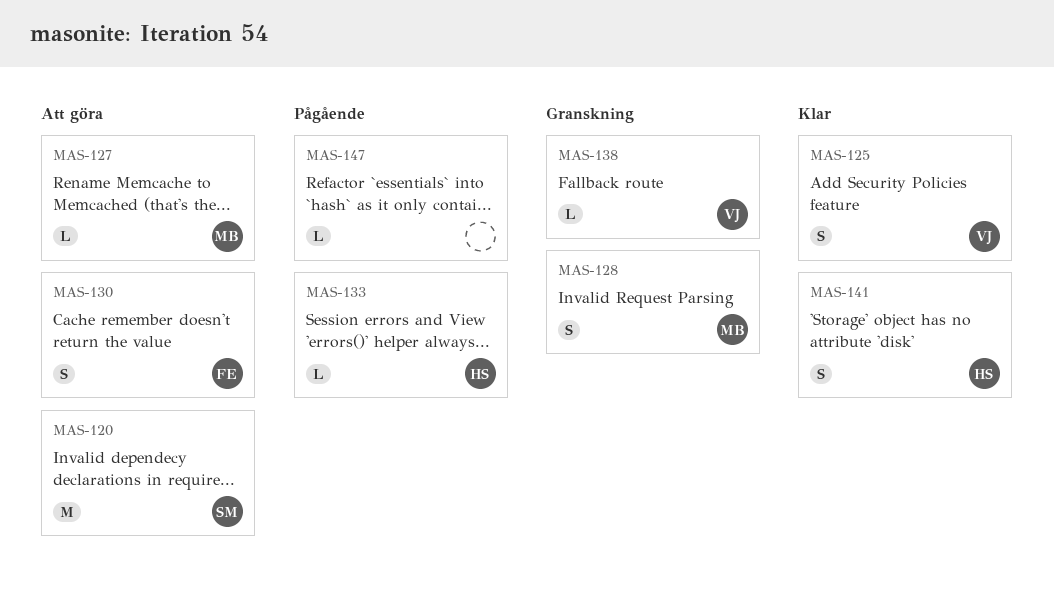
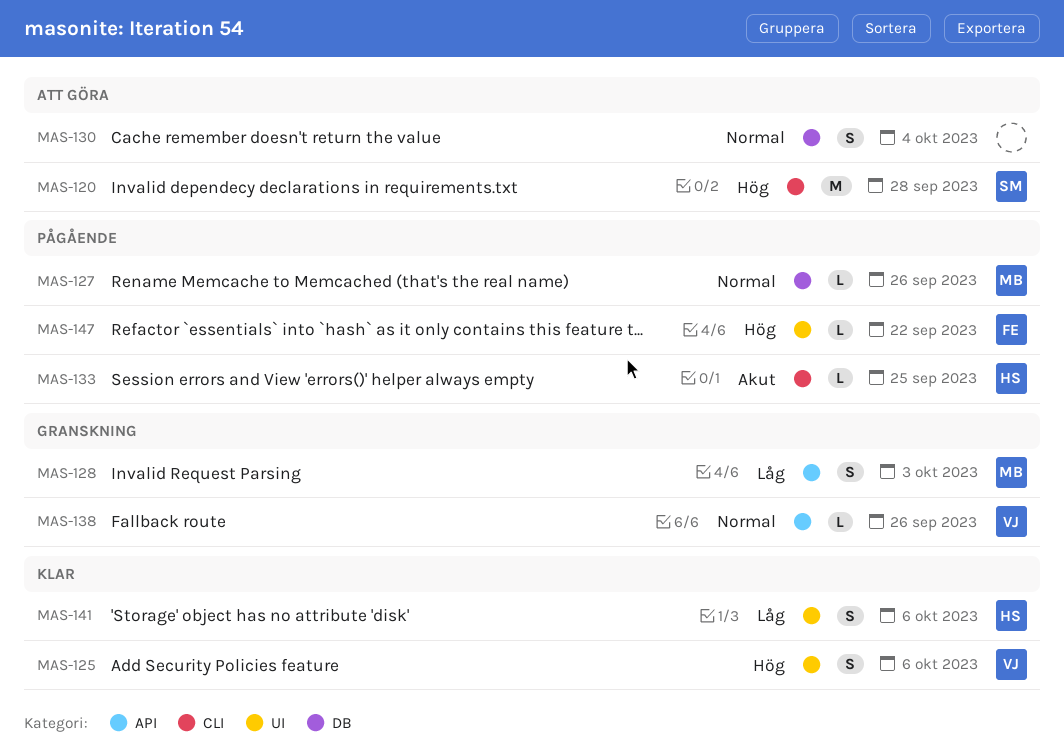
MAS-127, status: Att göra -> Pågående
MAS-130, owner: FE -> none
MAS-147, owner: none -> FE

